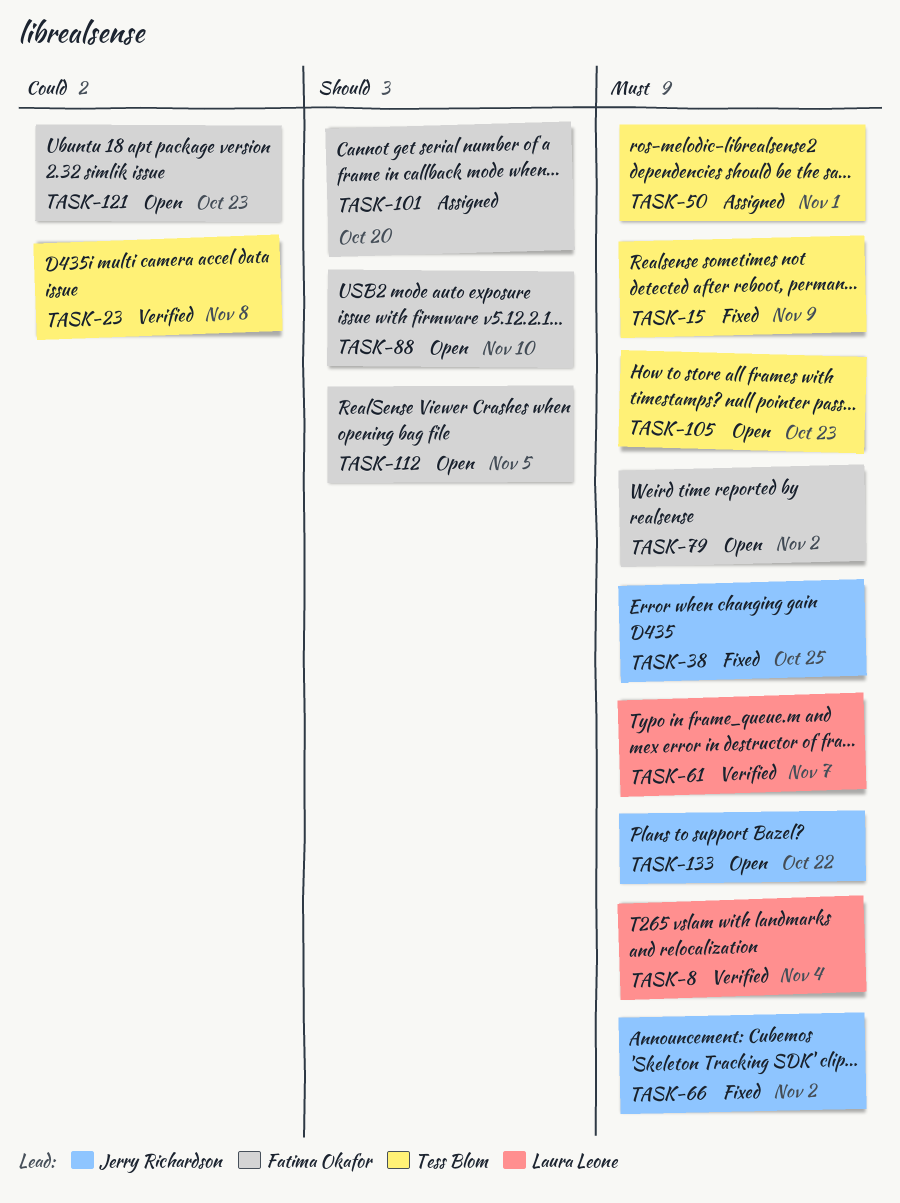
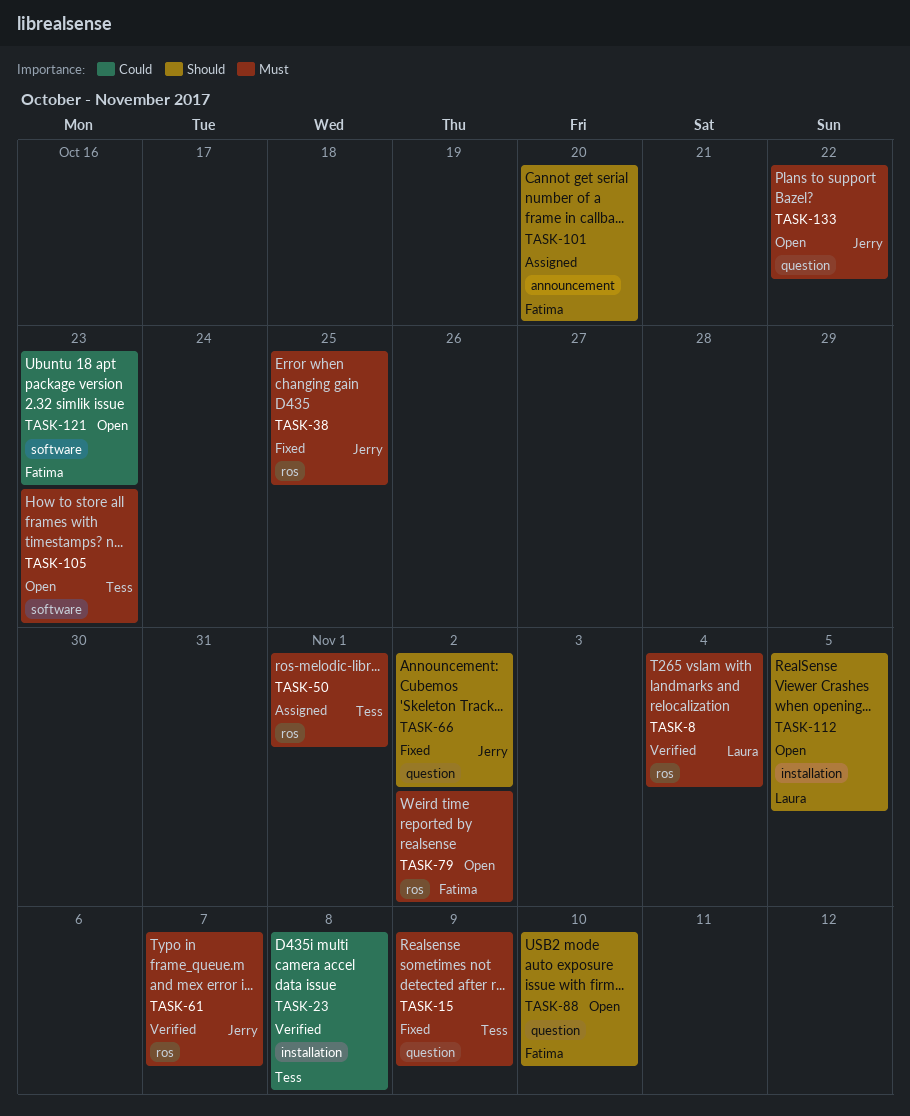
TASK-61, owner: Laura Leone -> Jerry Richardson
TASK-66, priority: Must -> Should
TASK-112, owner: Fatima Okafor -> Laura Leone

